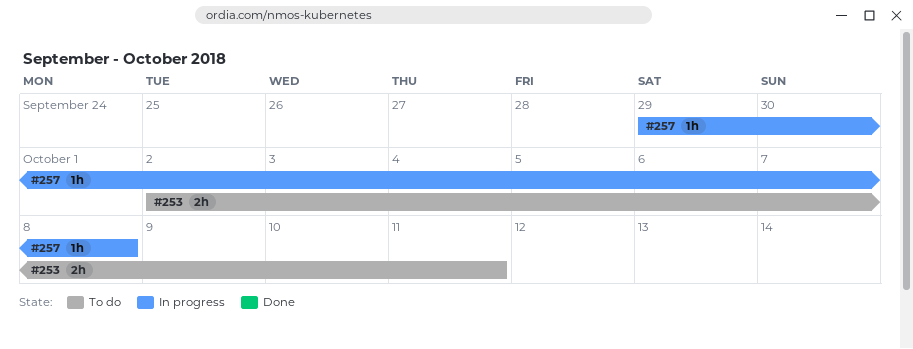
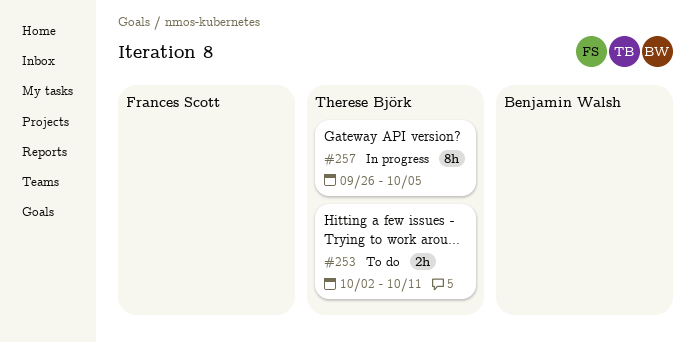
#257, estimate: 1h -> 8h
#257, start: Sep 29 -> Sep 26
#257, due: Oct 8 -> Oct 5

